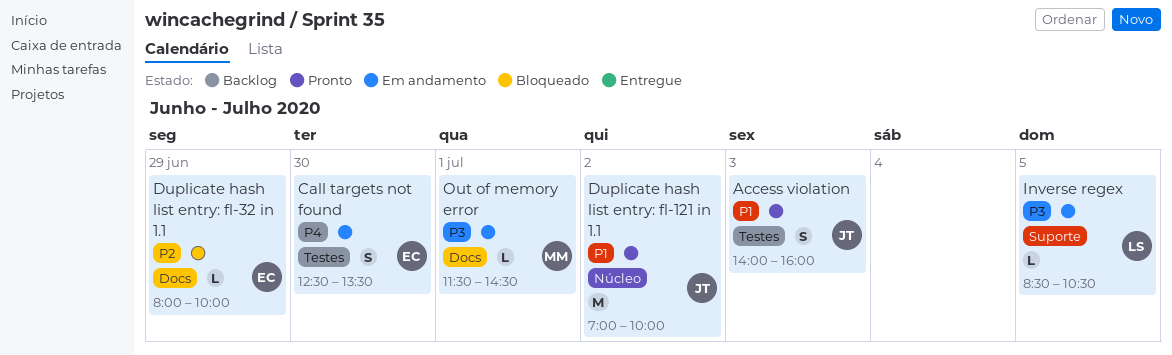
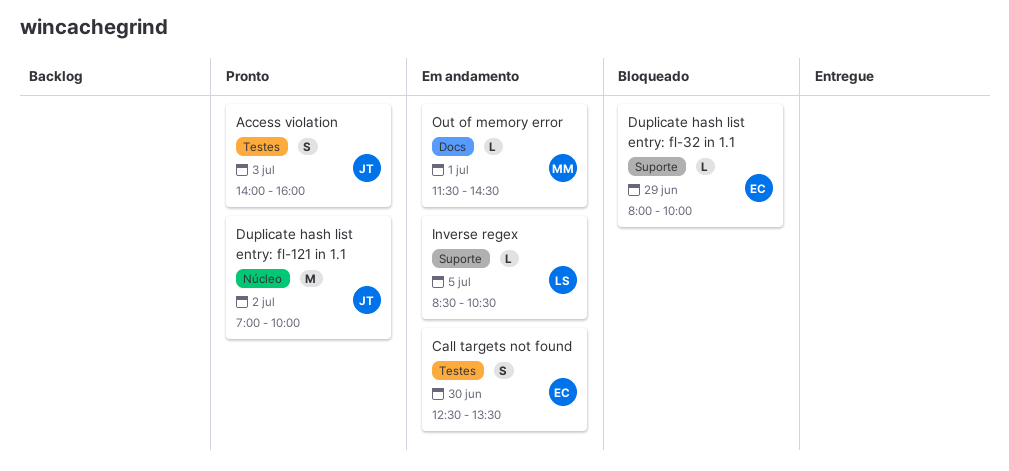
Duplicate hash list entry: fl-32 in 1.1, label: Docs -> Suporte

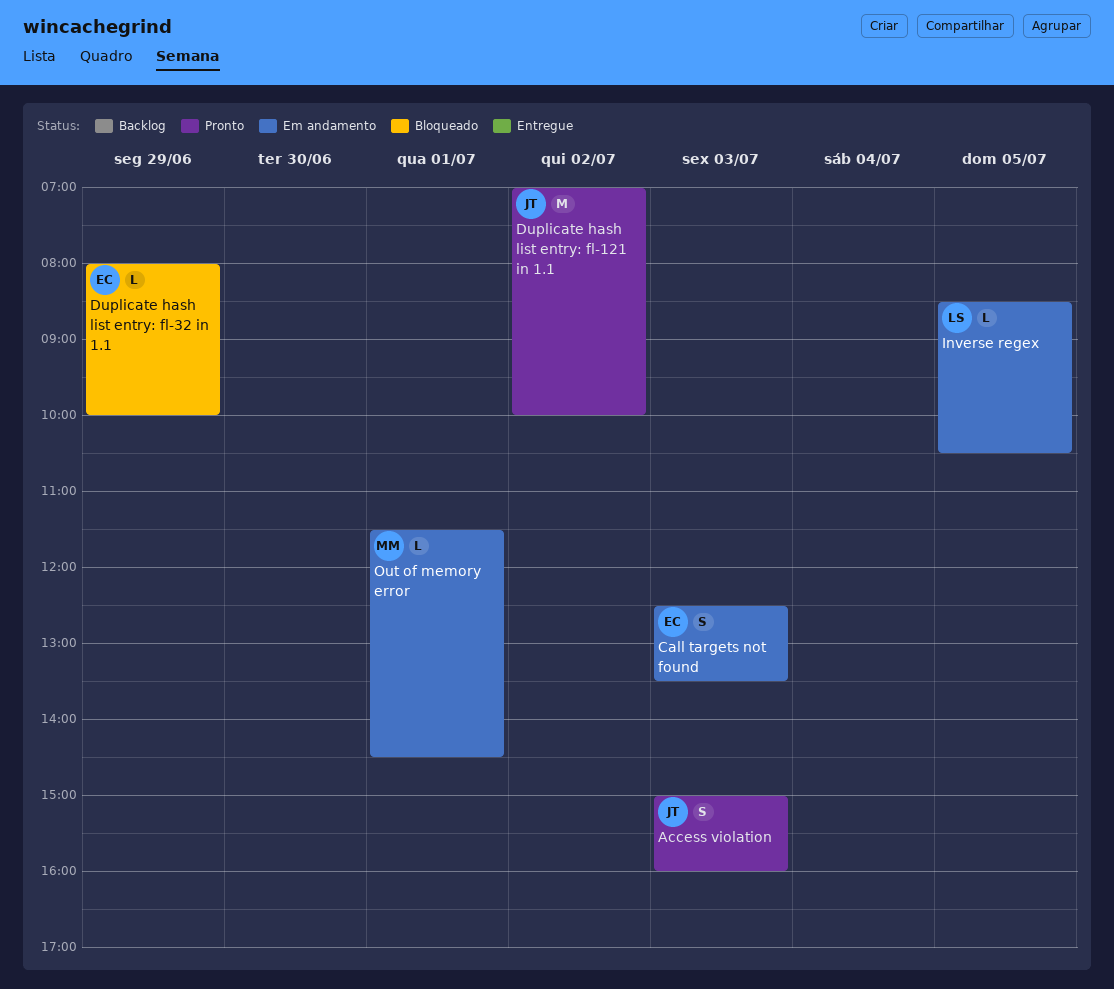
Access violation, begins: 14:00 -> 15:00
Call targets not found, day: Jun 30 -> Jul 3

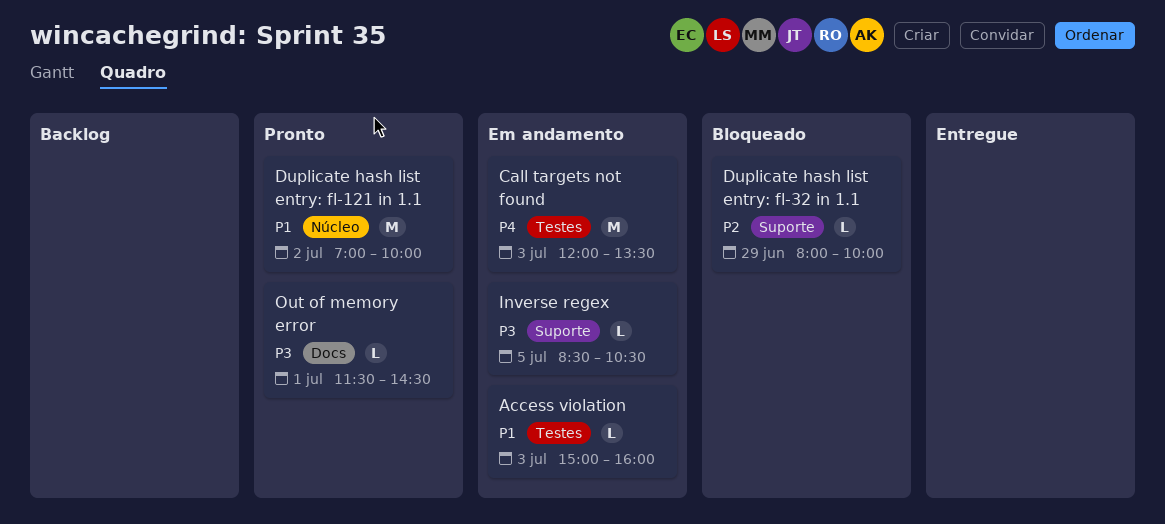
Access violation, status: Pronto -> Em andamento
Access violation, estimate: S -> L
Call targets not found, estimate: S -> M
Call targets not found, begins: 12:30 -> 12:00
Out of memory error, status: Em andamento -> Pronto

